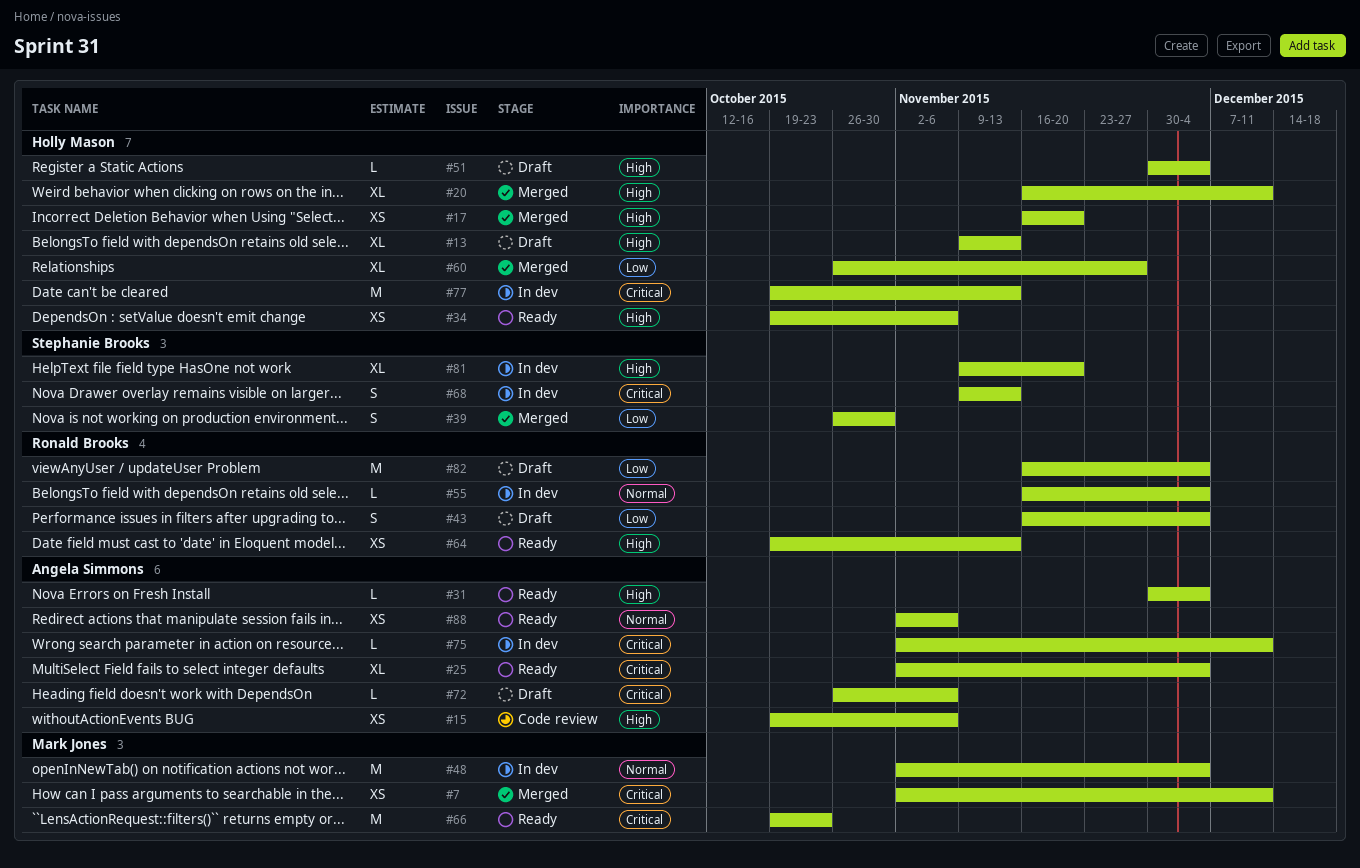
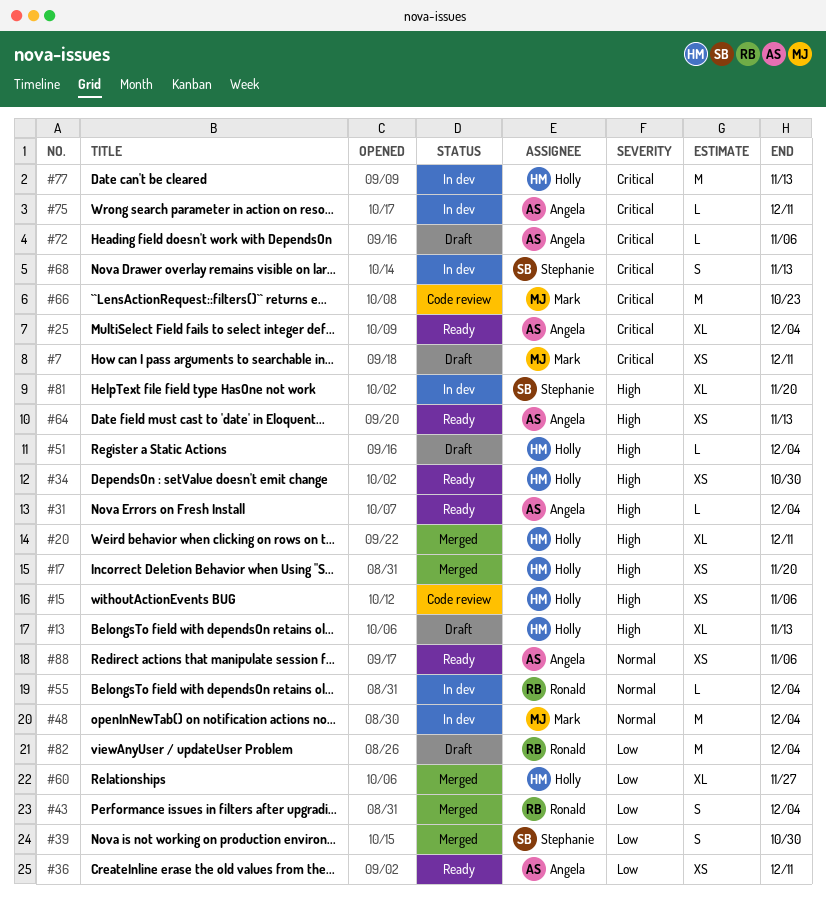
#7, status: Merged -> Draft
#15, owner: Angela Simmons -> Holly Mason
#34, due: Nov 6 -> Oct 30
#36: none -> present
#43, status: Draft -> Merged
#64, owner: Ronald Brooks -> Angela Simmons
#66, status: Ready -> Code review

